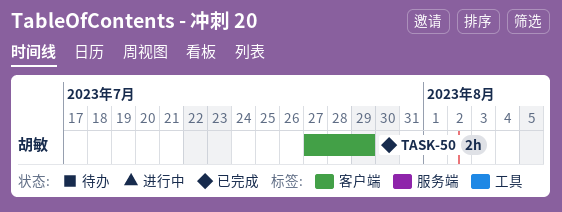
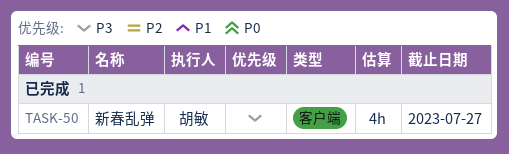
TASK-50, estimate: 2h -> 4h
TASK-50, due: Jul 29 -> Jul 27

